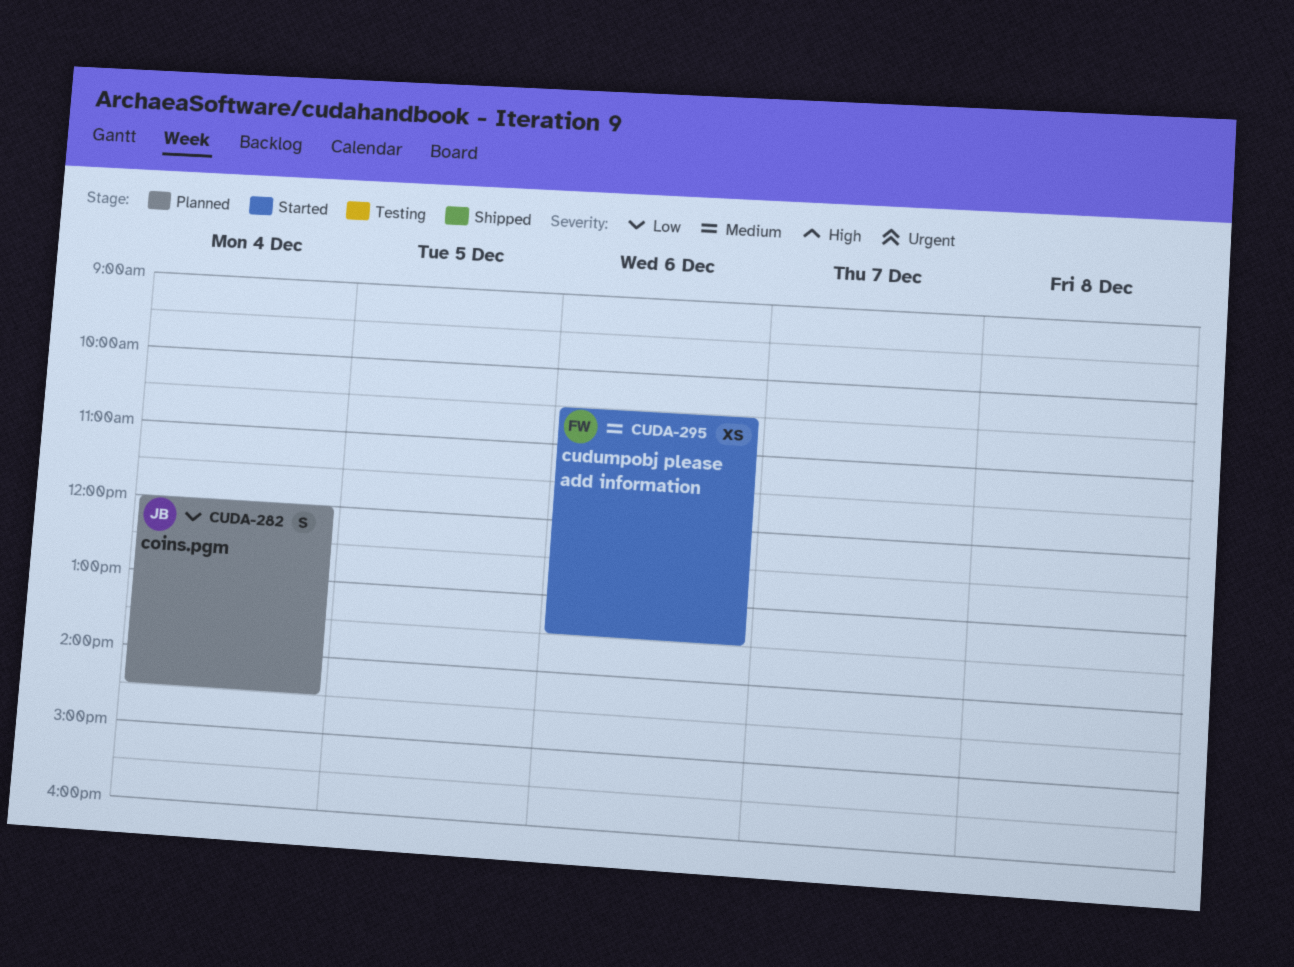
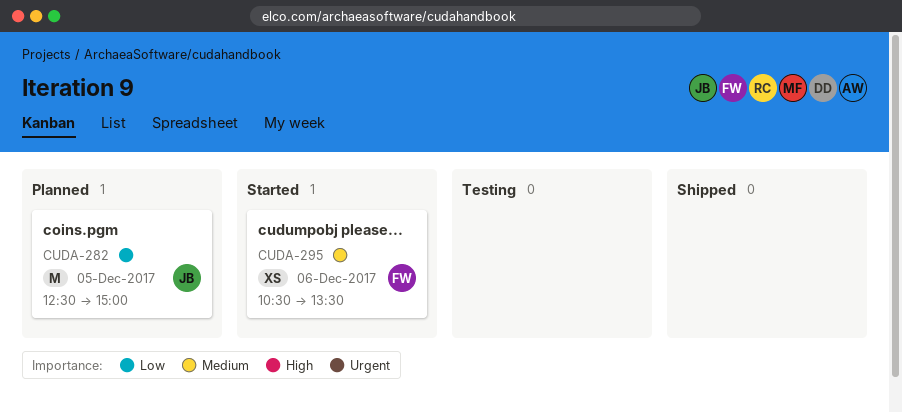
CUDA-282, estimate: S -> M
CUDA-282, day: Dec 4 -> Dec 5
CUDA-282, begins: 12:00 -> 12:30
CUDA-282, ends: 14:30 -> 15:00

